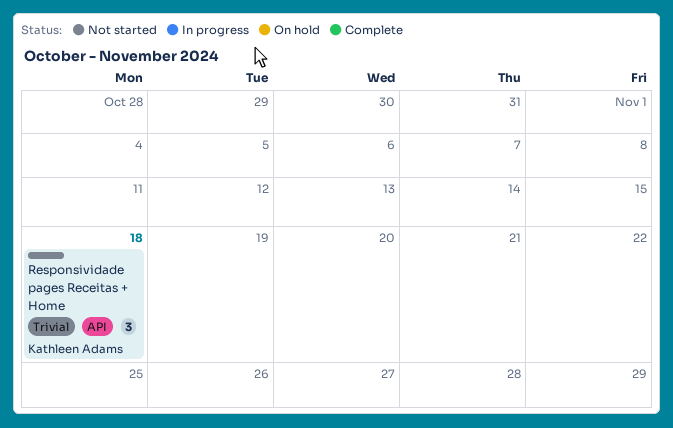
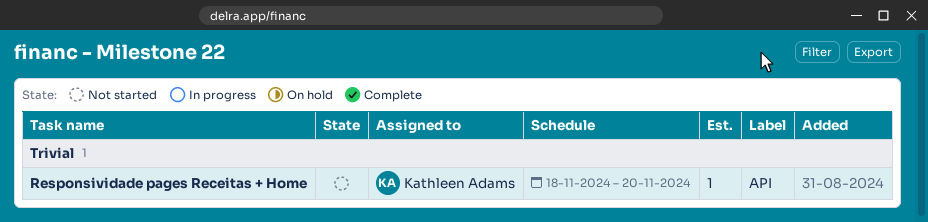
Responsividade pages Receitas + Home, estimate: 3 -> 1
Responsividade pages Receitas + Home, due: Nov 18 -> Nov 20

